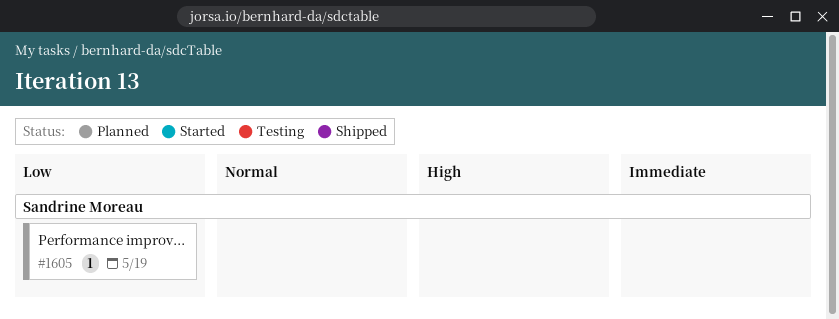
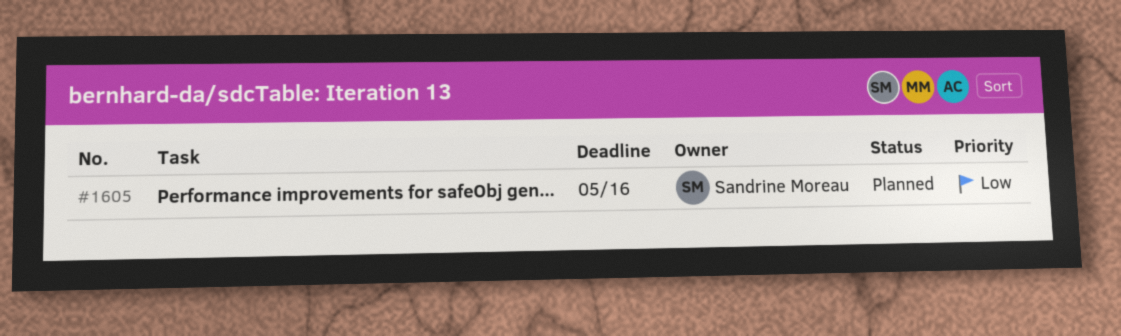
#1605, due: May 19 -> May 16

